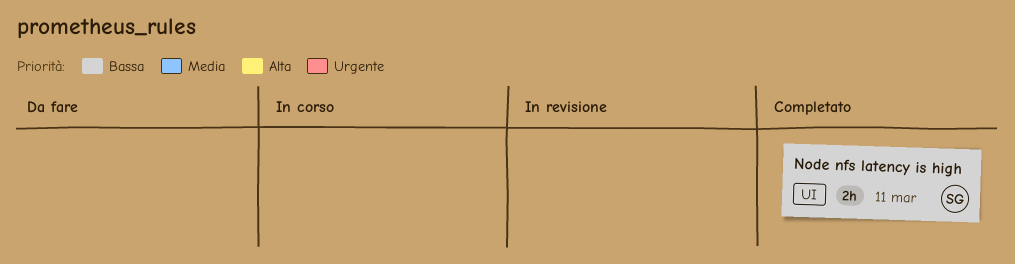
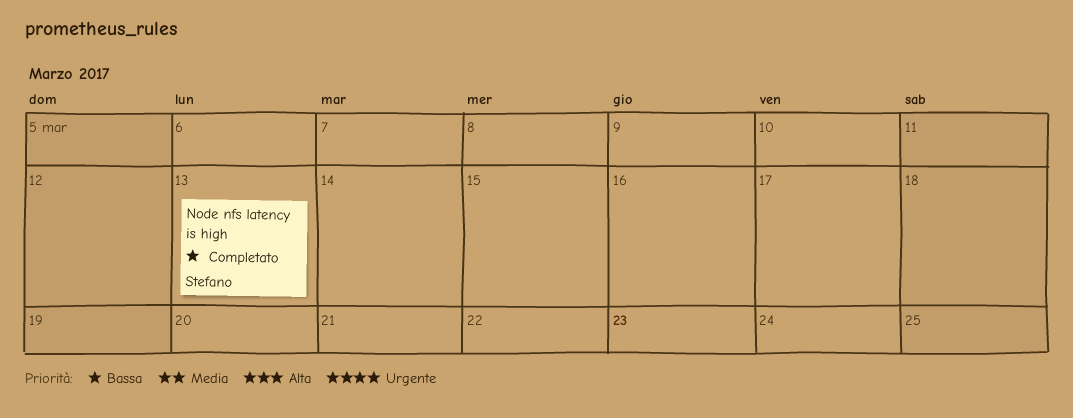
Node nfs latency is high, due: Mar 11 -> Mar 13

